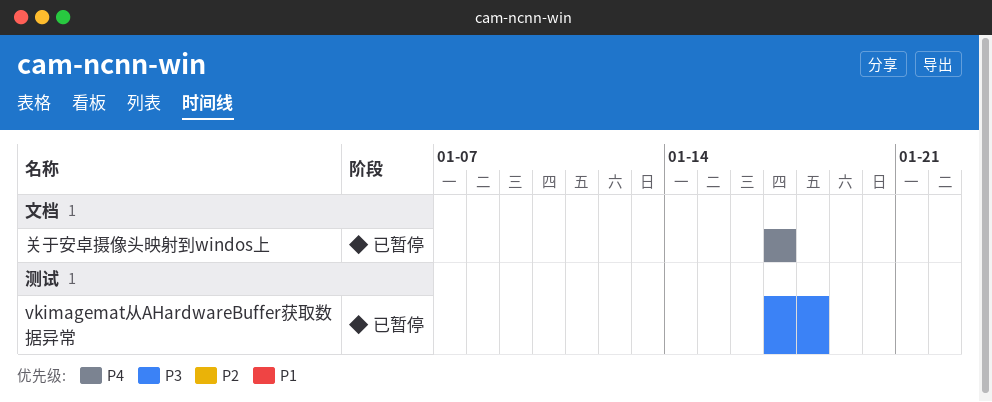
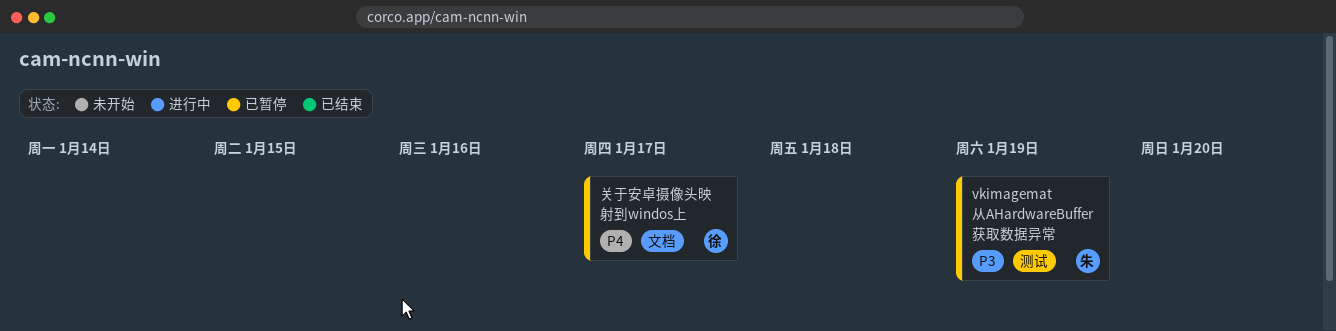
vkimagemat从AHardwareBuffer获取数据异常, due: Jan 18 -> Jan 19

